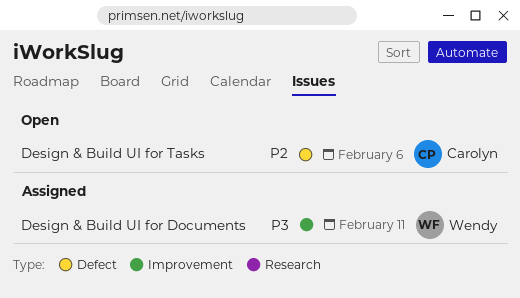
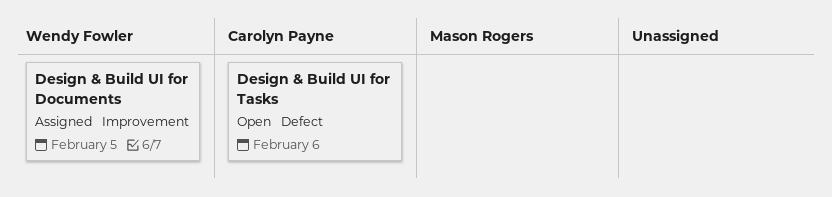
Design & Build UI for Documents, due: Feb 11 -> Feb 5

